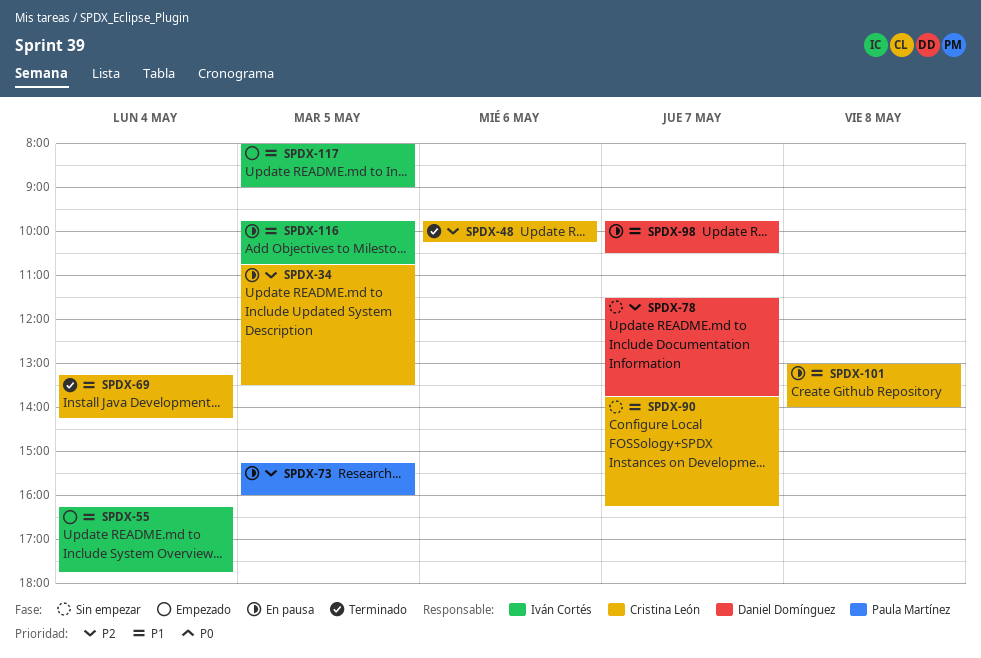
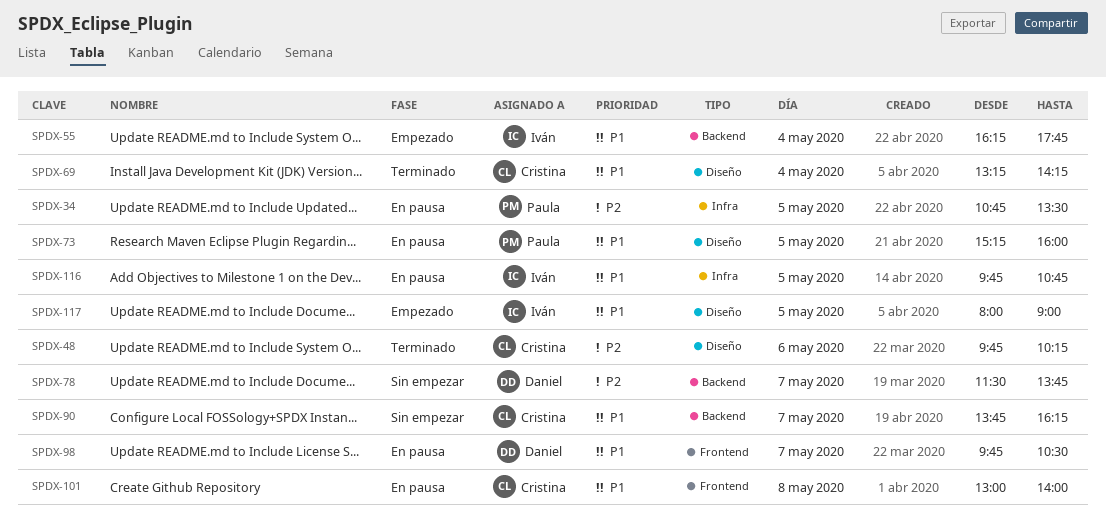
SPDX-34, owner: Cristina León -> Paula Martínez
SPDX-73, priority: P2 -> P1

